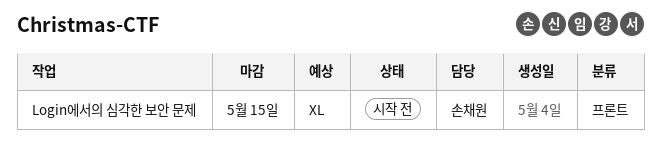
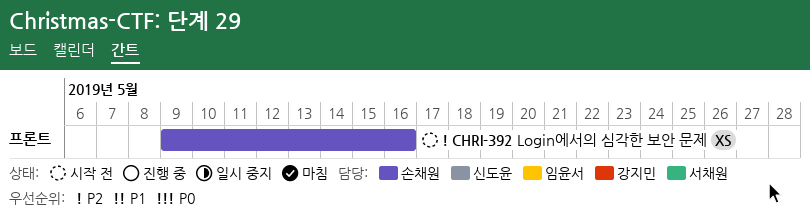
Login에서의 심각한 보안 문제, estimate: XL -> XS
Login에서의 심각한 보안 문제, due: May 15 -> May 16

